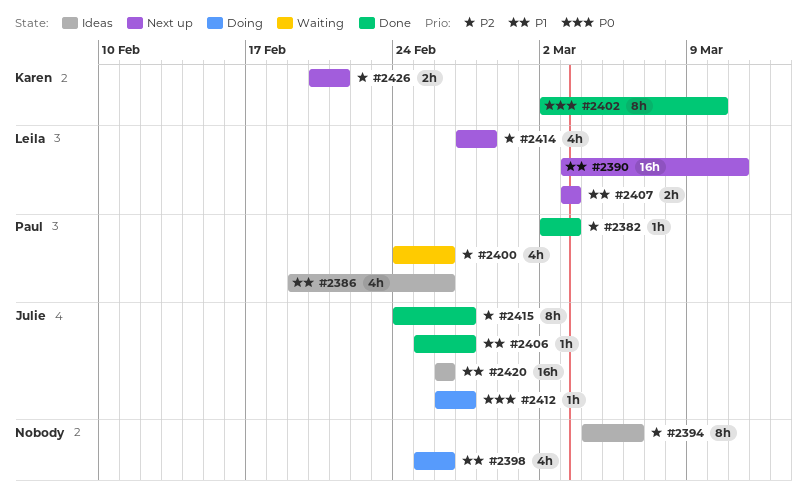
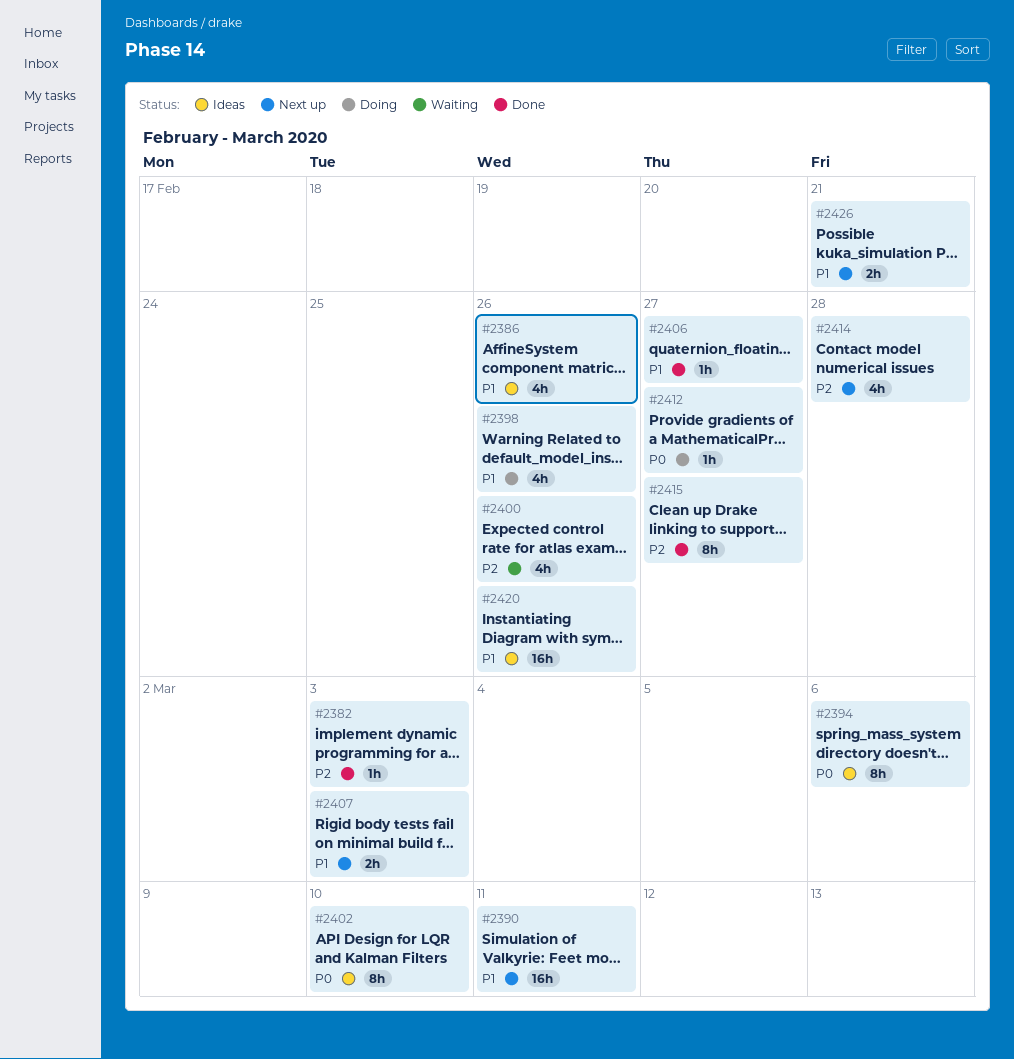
#2394, priority: P2 -> P0
#2402, status: Done -> Ideas
#2426, priority: P2 -> P1

